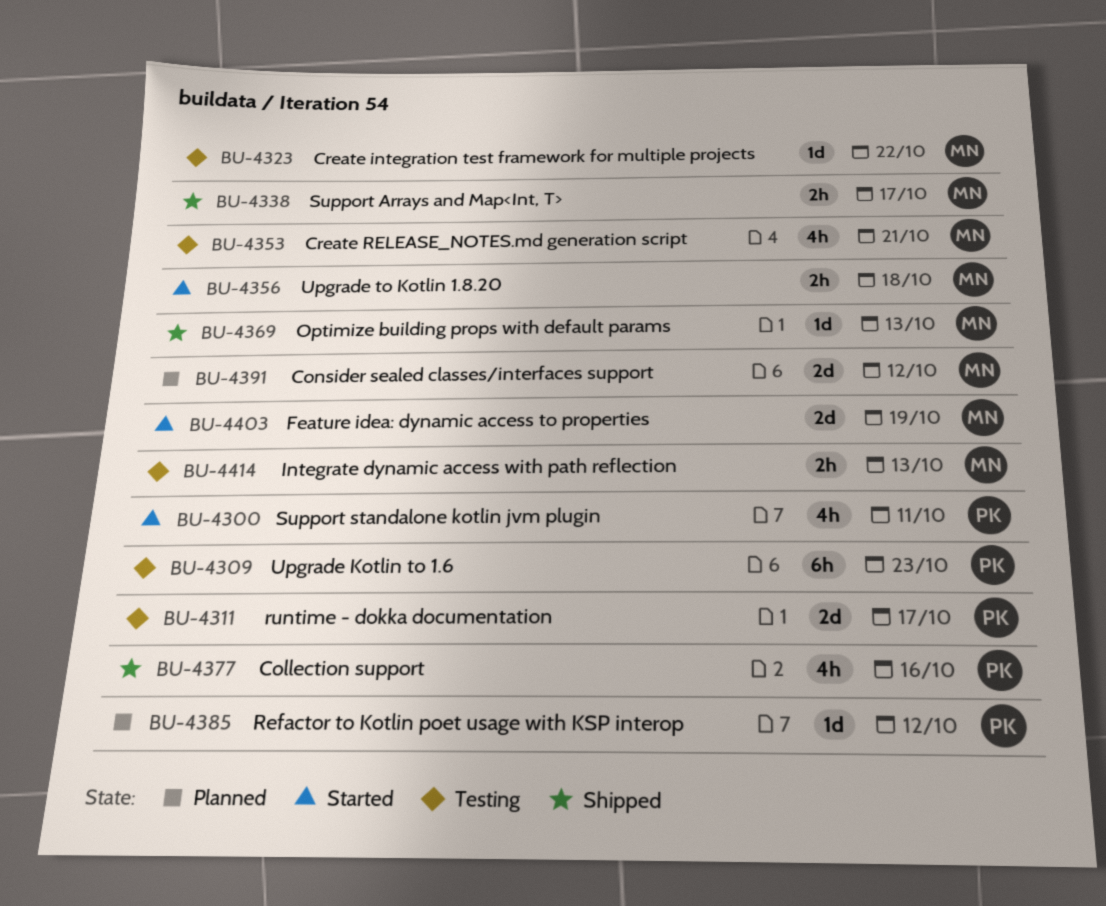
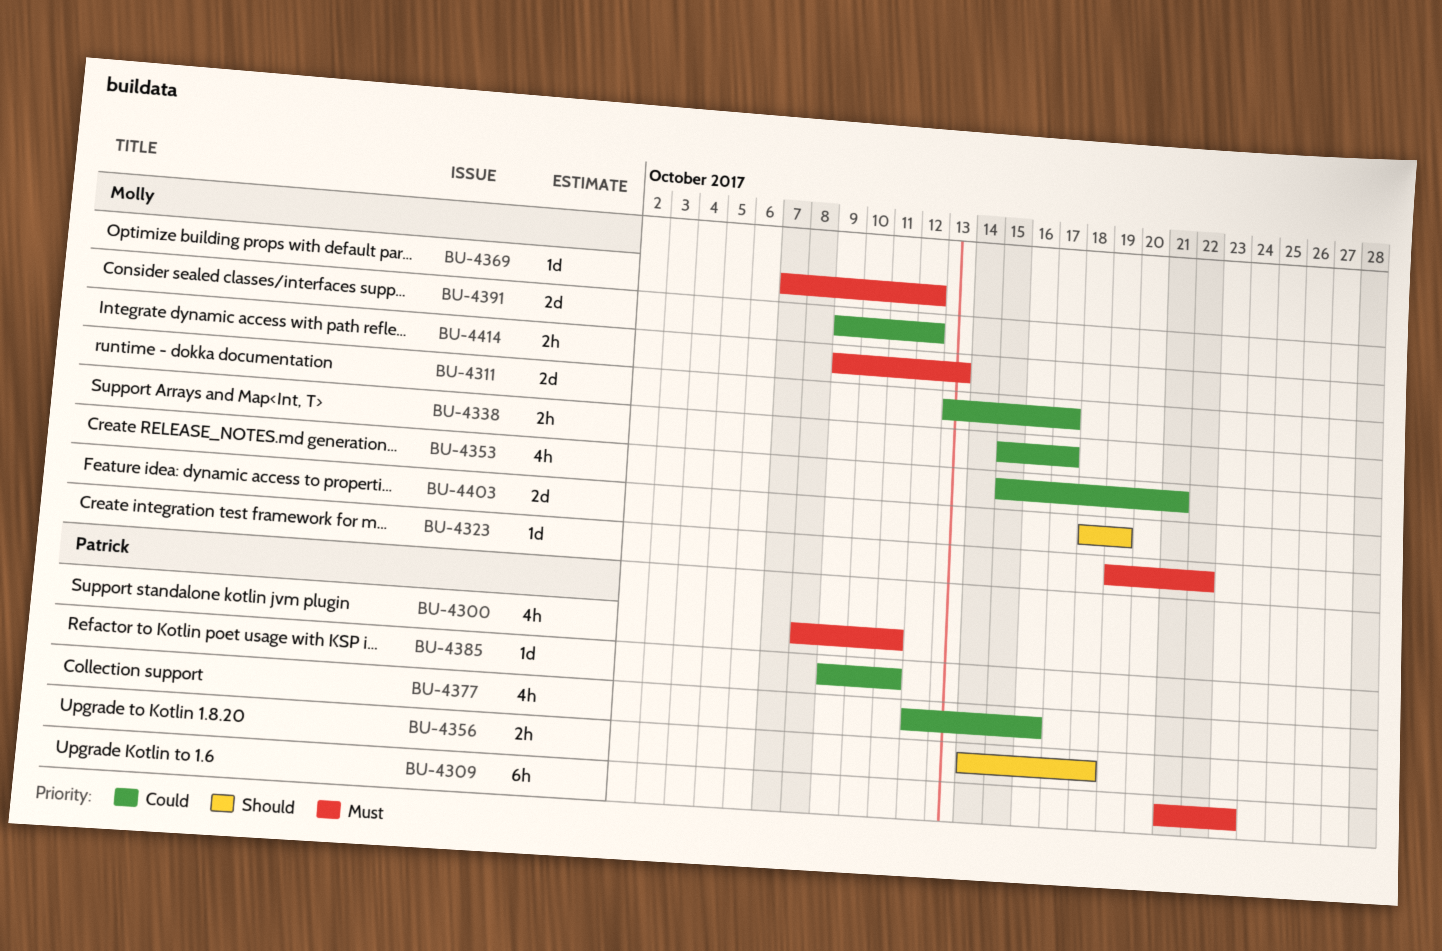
BU-4311, owner: Patrick -> Molly
BU-4356, owner: Molly -> Patrick
BU-4369, due: Oct 13 -> Oct 12
BU-4385, due: Oct 12 -> Oct 11

